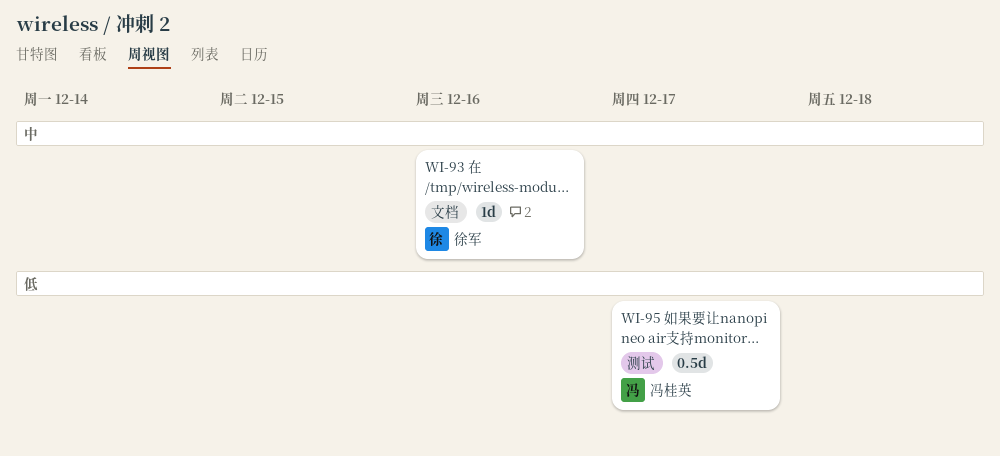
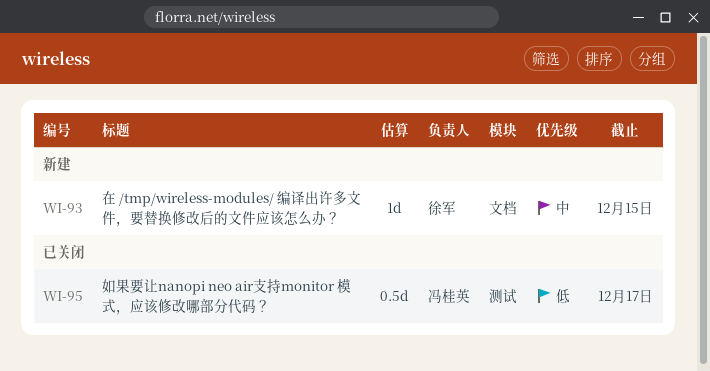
WI-93, due: Dec 16 -> Dec 15

